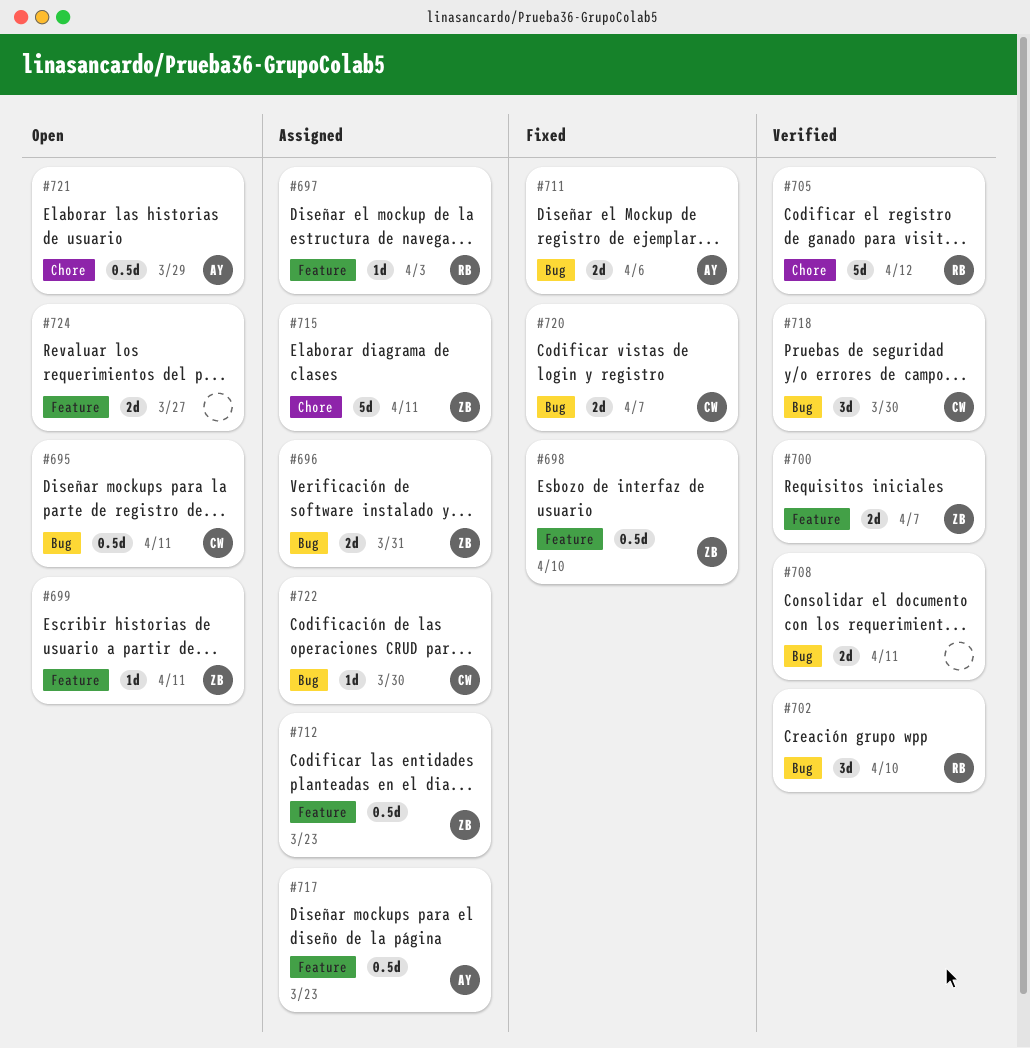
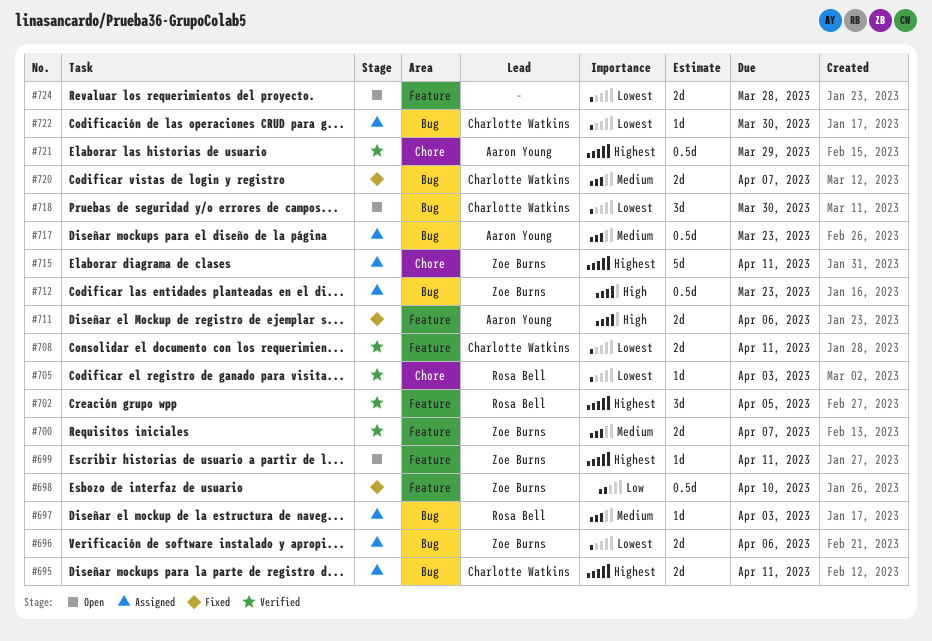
#695, status: Open -> Assigned
#695, estimate: 0.5d -> 2d
#696, due: Mar 31 -> Apr 6
#697, label: Feature -> Bug
#702, label: Bug -> Feature
#702, due: Apr 10 -> Apr 5
#705, estimate: 5d -> 1d
#705, due: Apr 12 -> Apr 3
#708, owner: none -> Charlotte Watkins
#708, label: Bug -> Feature
#711, label: Bug -> Feature
#712, label: Feature -> Bug
#717, label: Feature -> Bug
#718, status: Verified -> Open
#721, status: Open -> Verified
#724, due: Mar 27 -> Mar 28

